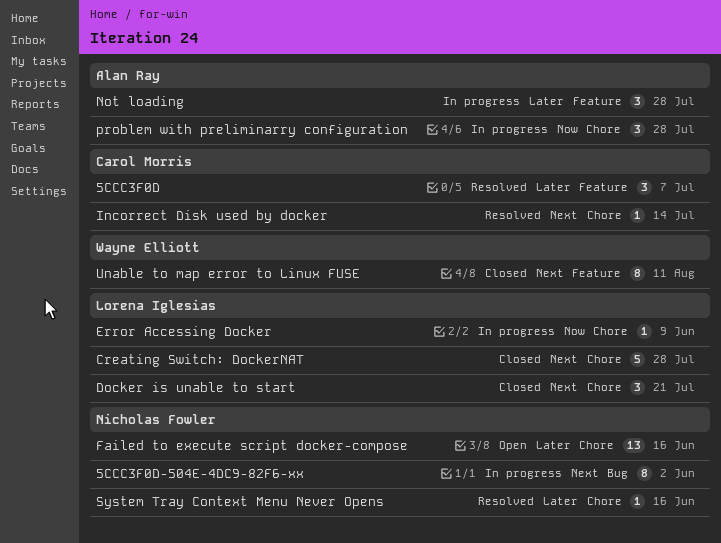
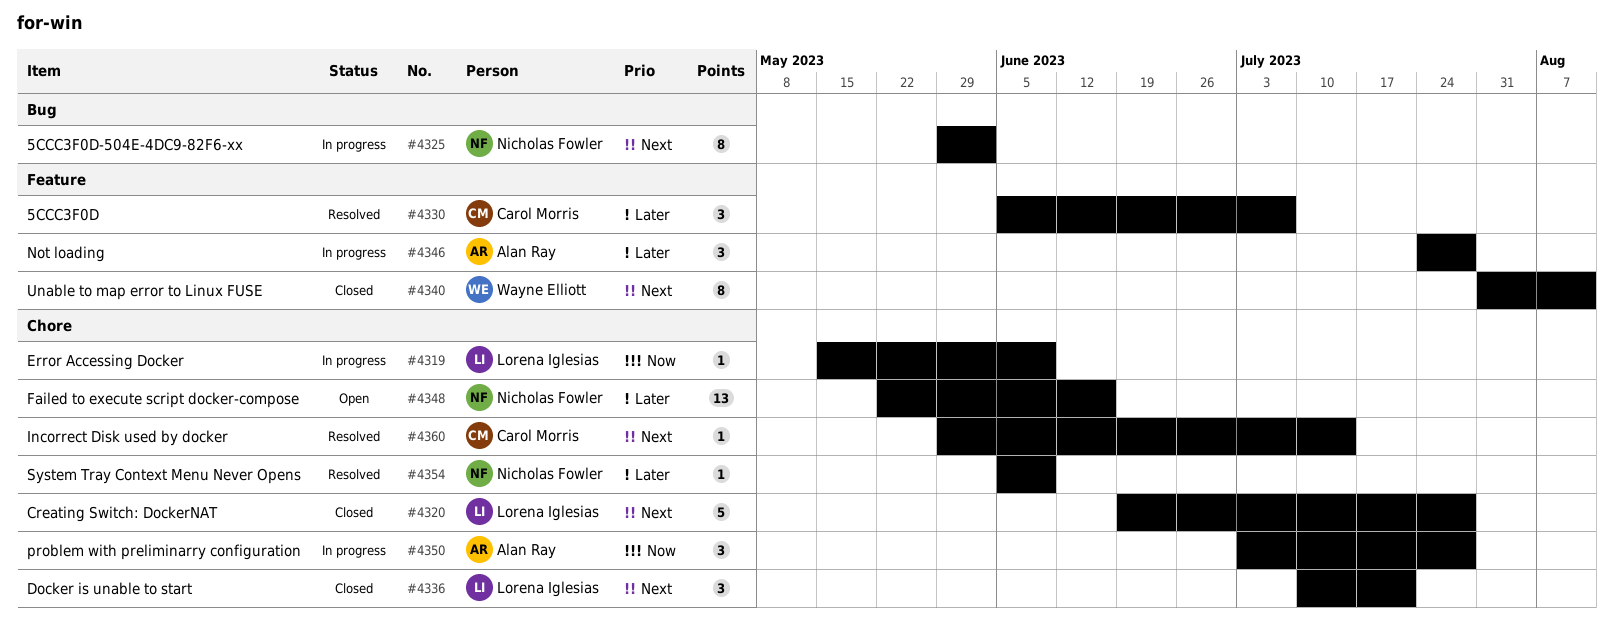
System Tray Context Menu Never Opens, due: Jun 16 -> Jun 9

